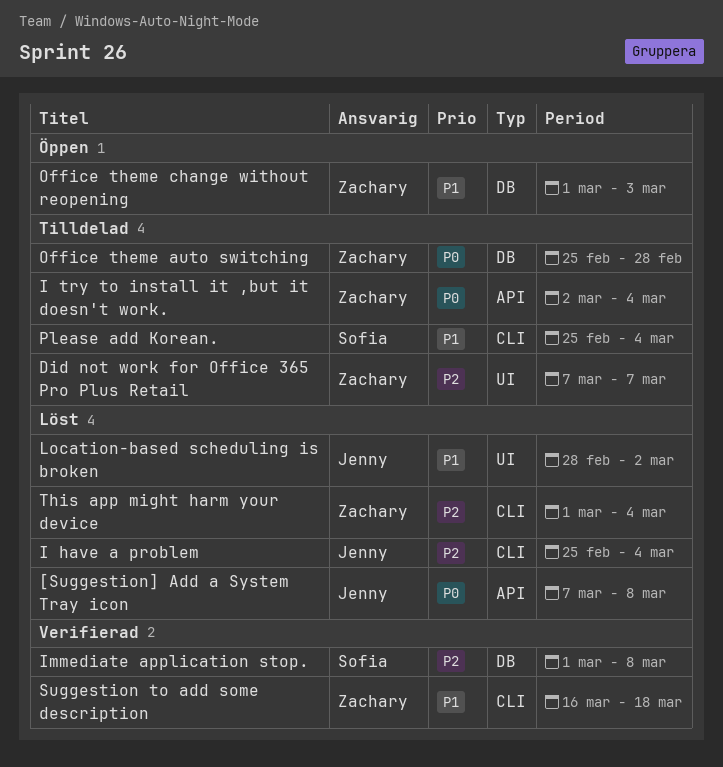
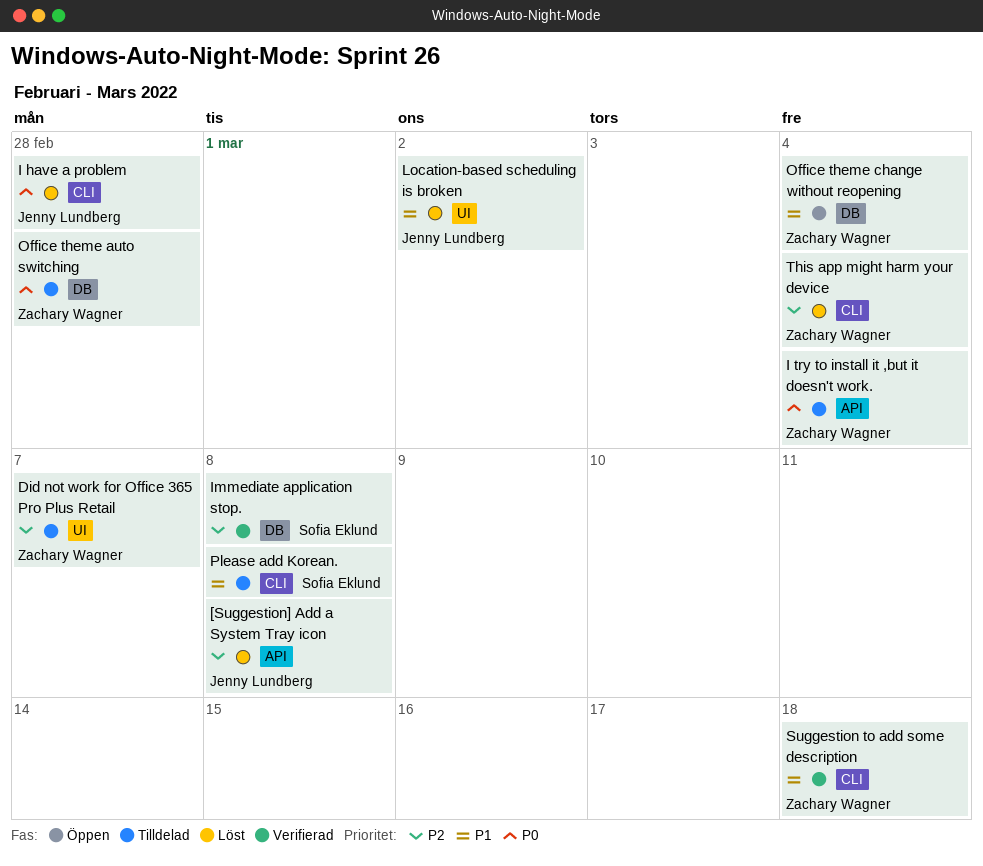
[Suggestion] Add a System Tray icon, priority: P0 -> P2
I have a problem, priority: P2 -> P0
I have a problem, due: Mar 4 -> Feb 28
Office theme change without reopening, due: Mar 3 -> Mar 4
Please add Korean., due: Mar 4 -> Mar 8

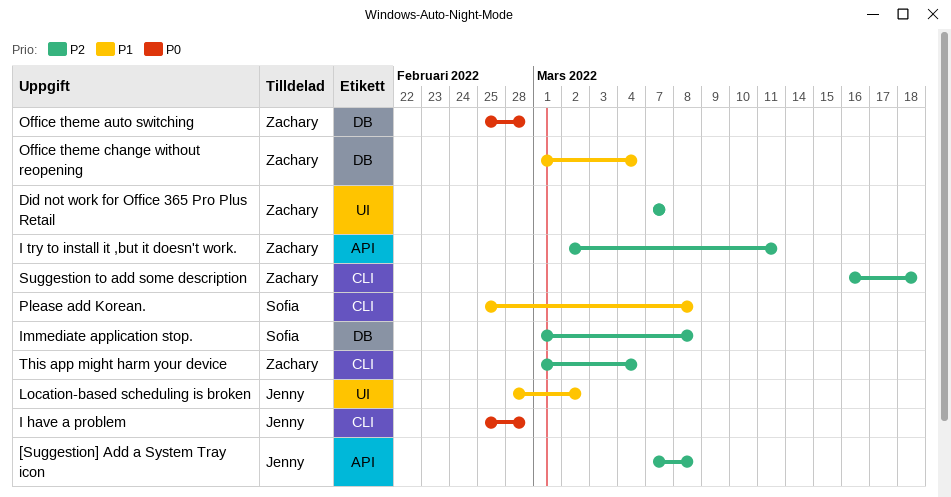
I try to install it ,but it doesn't work., priority: P0 -> P2
I try to install it ,but it doesn't work., due: Mar 4 -> Mar 11
Suggestion to add some description, priority: P1 -> P2

